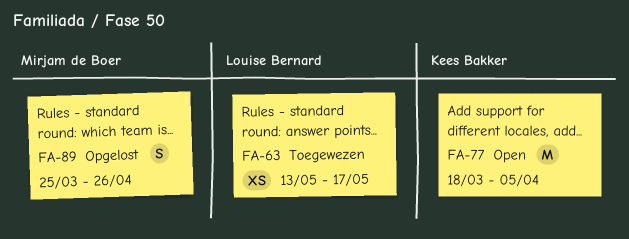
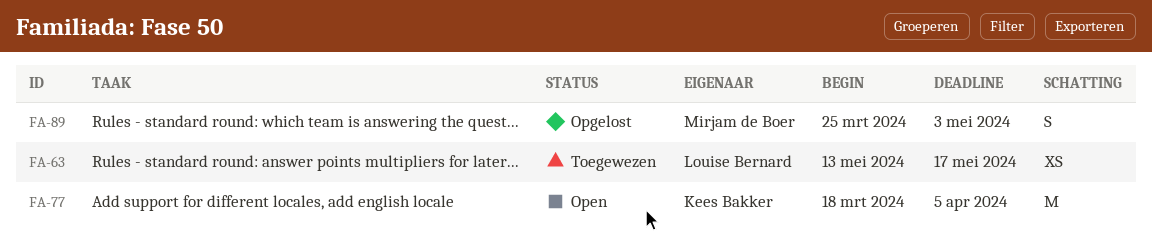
FA-89, due: Apr 26 -> May 3

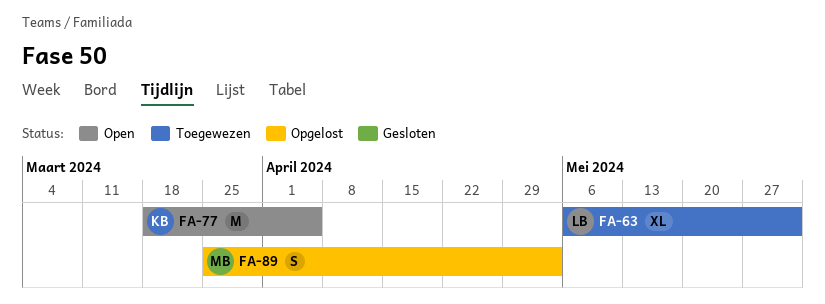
FA-63, estimate: XS -> XL
FA-63, start: May 13 -> May 6
FA-63, due: May 17 -> May 31

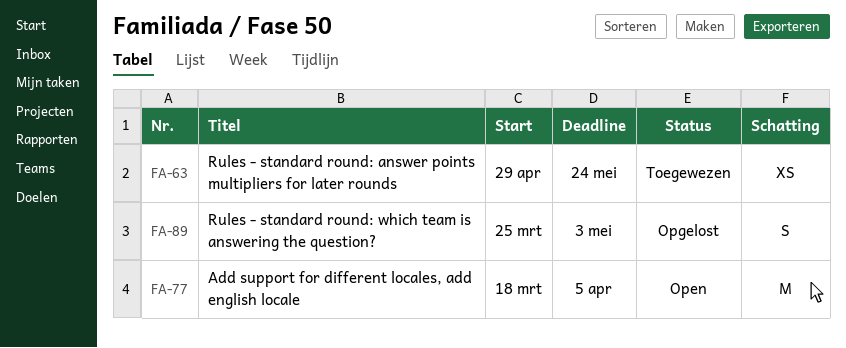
FA-63, estimate: XL -> XS
FA-63, start: May 6 -> Apr 29
FA-63, due: May 31 -> May 24

